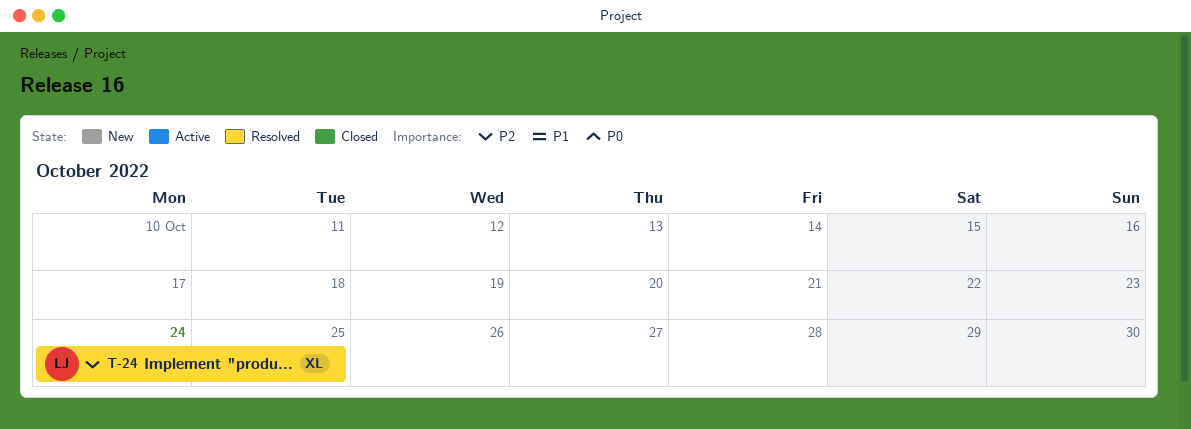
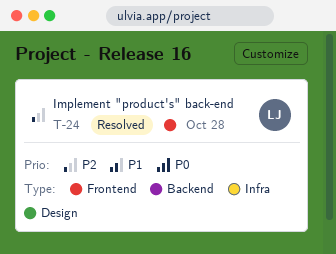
T-24, due: Oct 25 -> Oct 28

